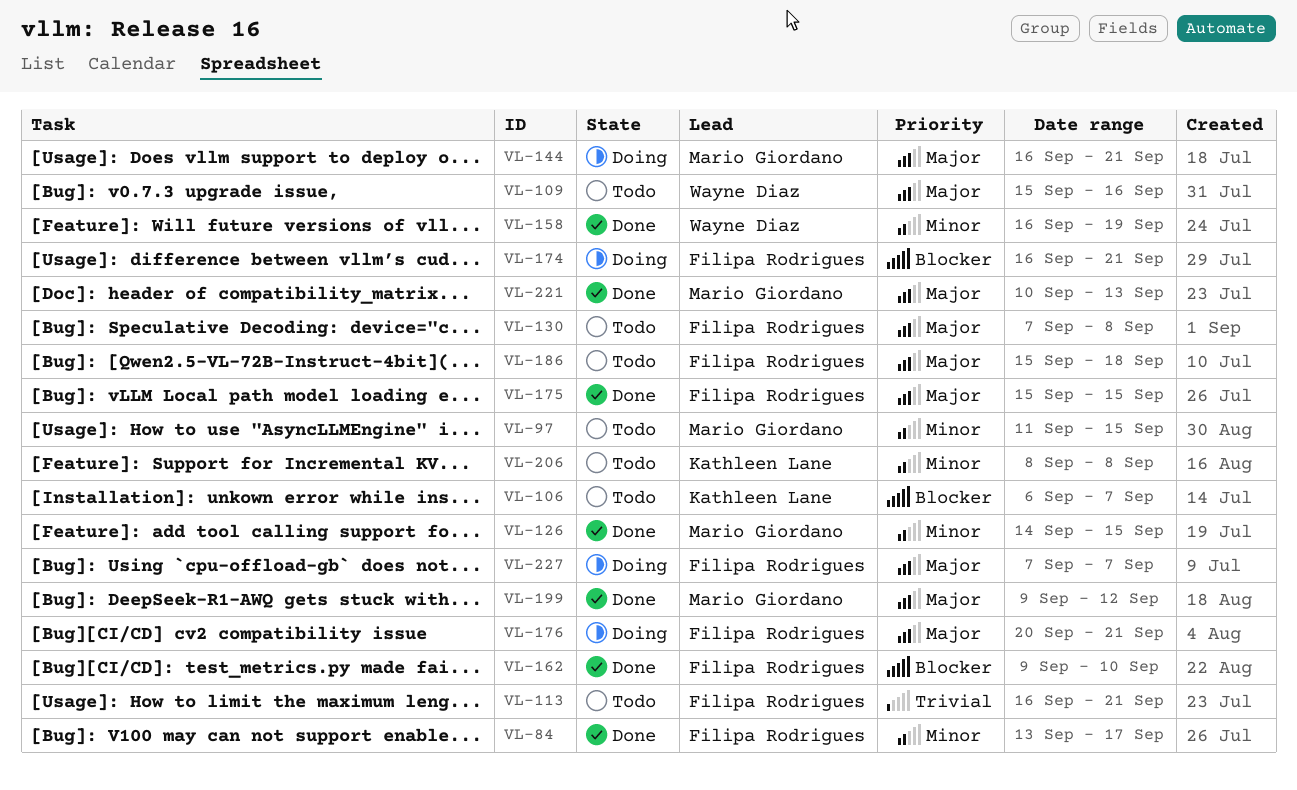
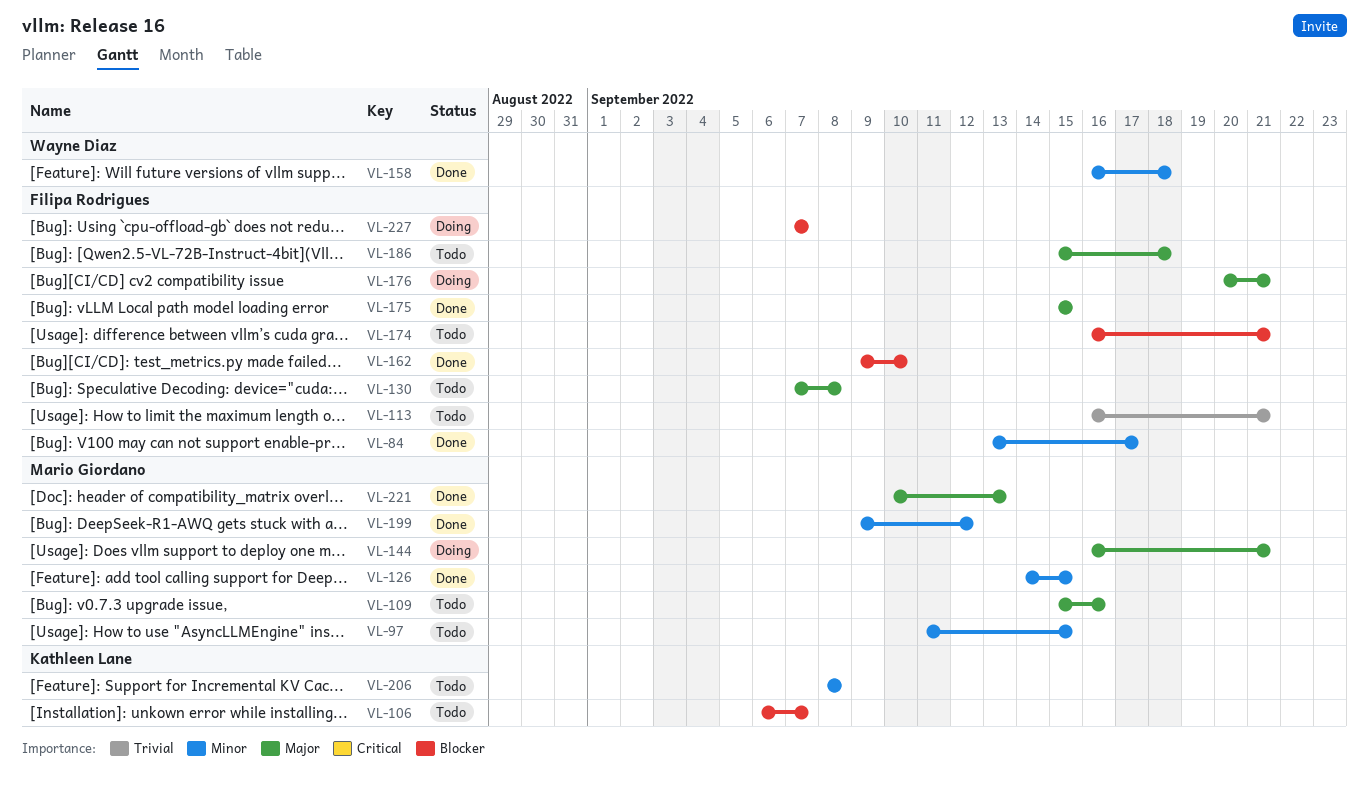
VL-109, owner: Wayne Diaz -> Mario Giordano
VL-158, due: Sep 19 -> Sep 18
VL-174, status: Doing -> Todo
VL-199, priority: Major -> Minor
VL-227, priority: Major -> Blocker

